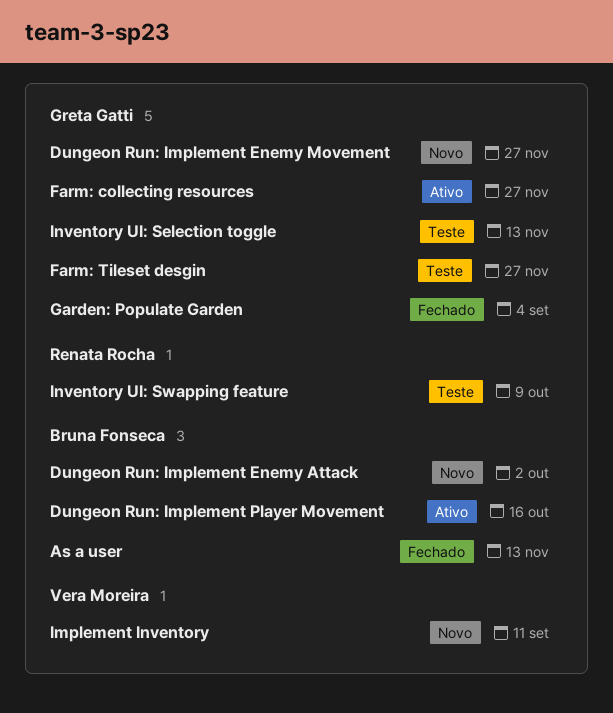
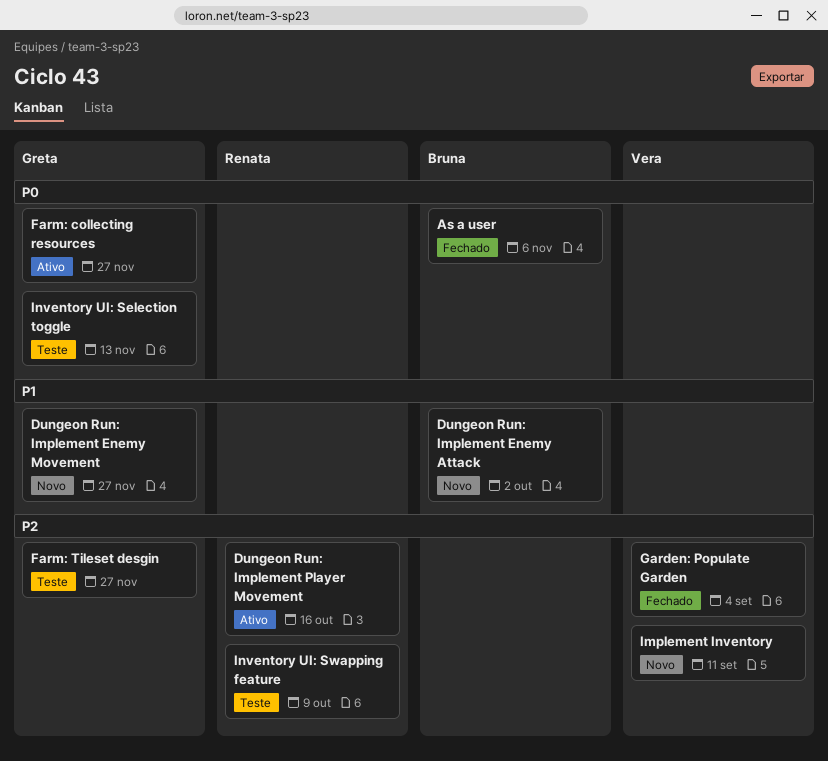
As a user, due: Nov 13 -> Nov 6
Dungeon Run: Implement Player Movement, owner: Bruna Fonseca -> Renata Rocha
Garden: Populate Garden, owner: Greta Gatti -> Vera Moreira

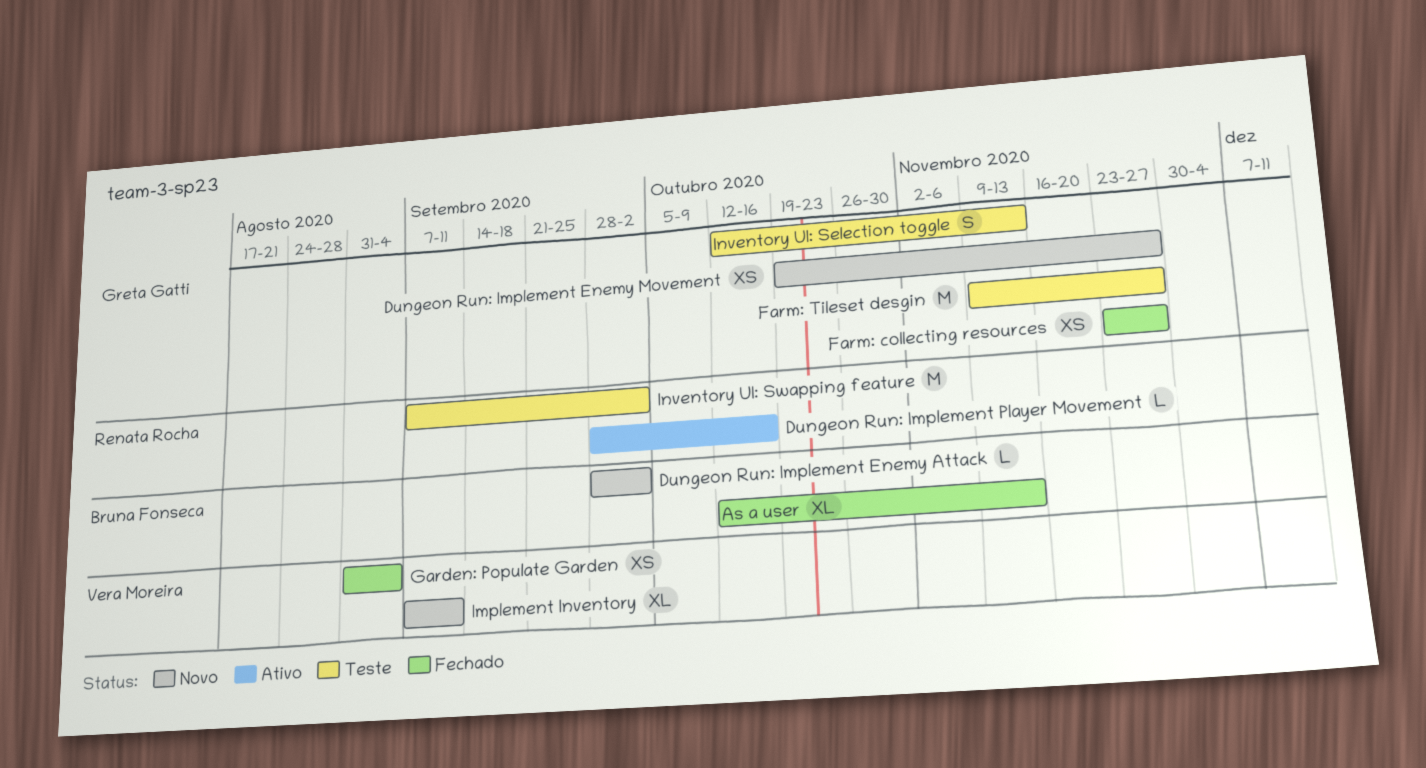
As a user, due: Nov 6 -> Nov 13
Farm: collecting resources, status: Ativo -> Fechado
Inventory UI: Swapping feature, due: Oct 9 -> Oct 2

